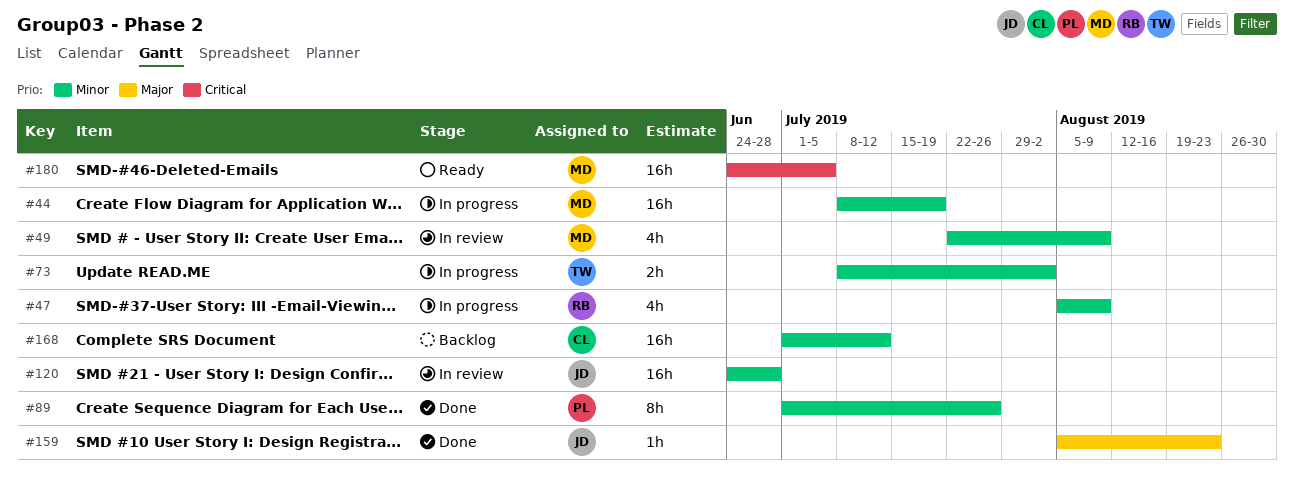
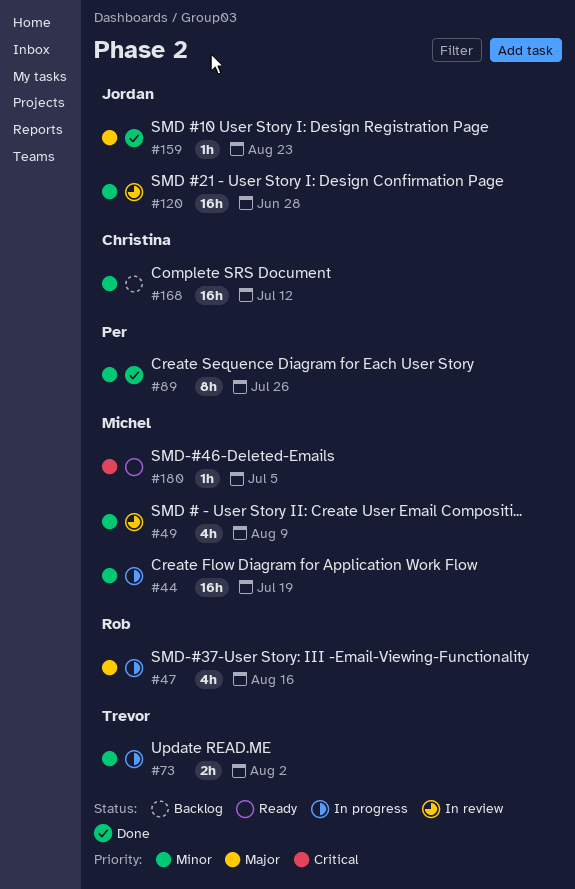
#47, priority: Minor -> Major
#47, due: Aug 9 -> Aug 16
#180, estimate: 16h -> 1h

